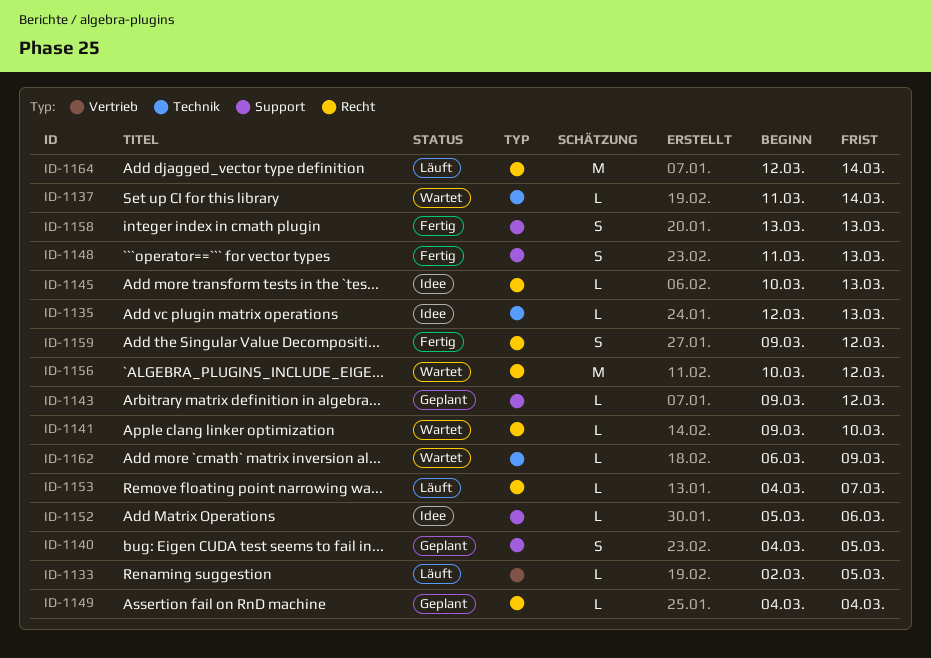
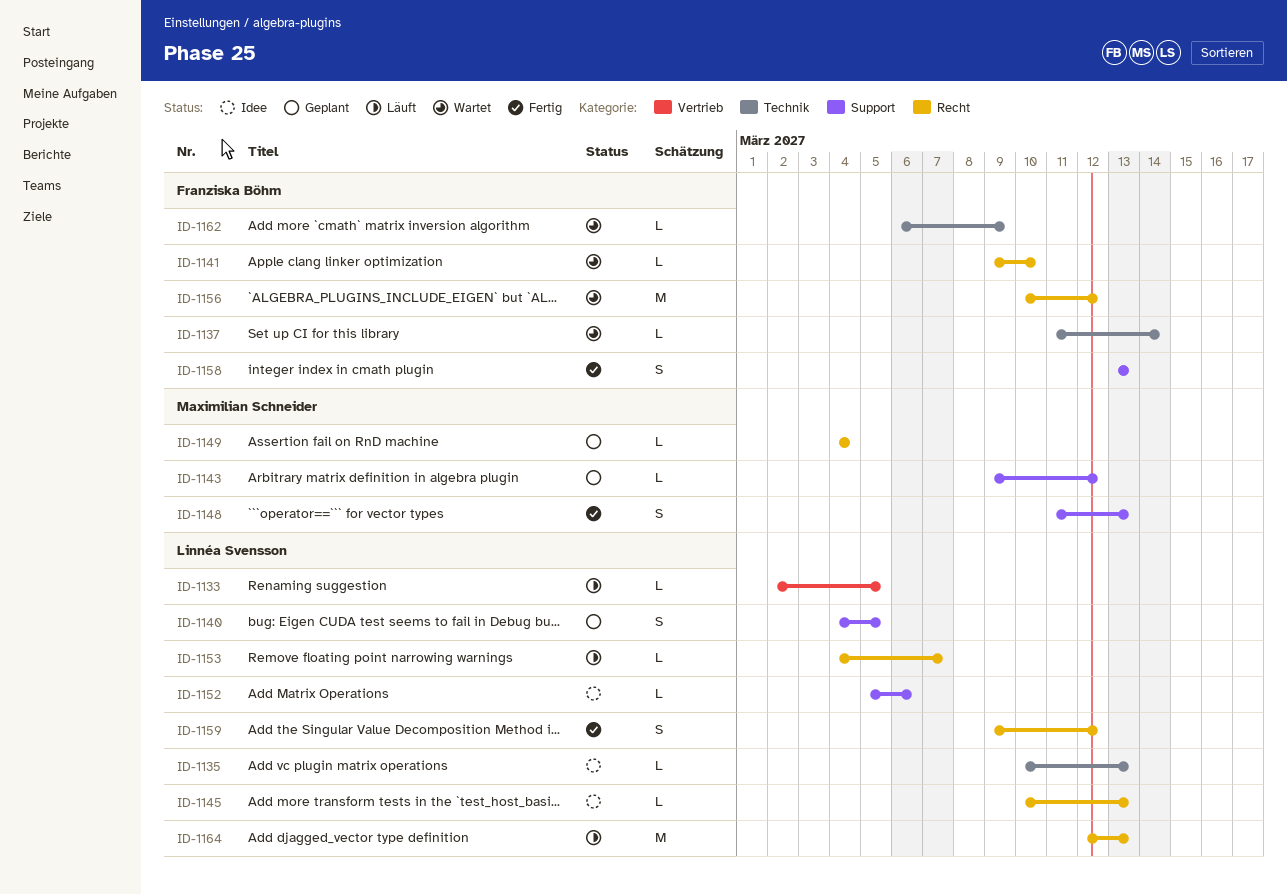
ID-1135, start: Mar 12 -> Mar 10
ID-1164, due: Mar 14 -> Mar 13

